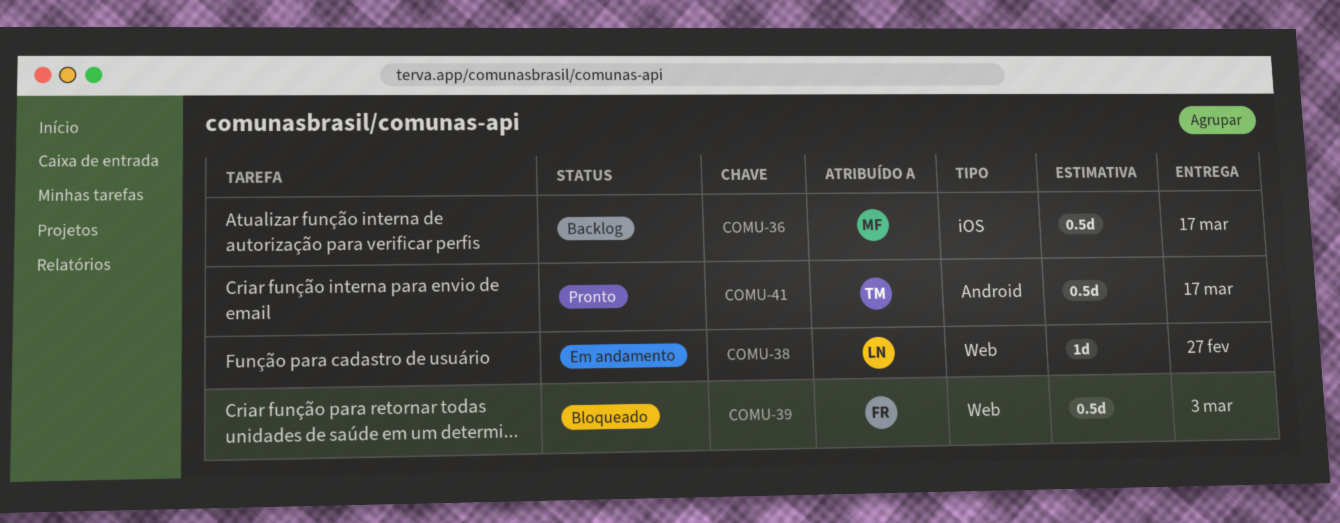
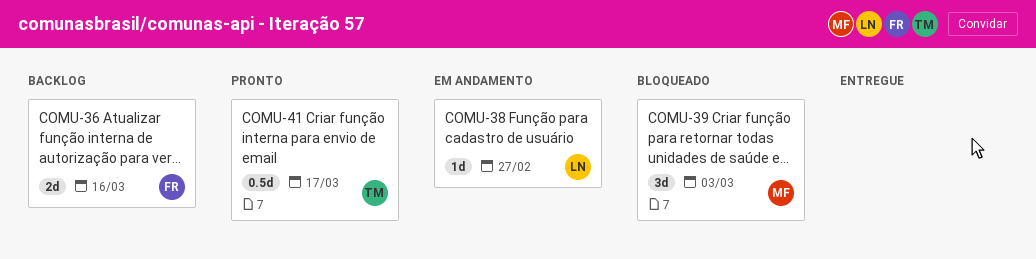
COMU-36, owner: MF -> FR
COMU-36, estimate: 0.5d -> 2d
COMU-36, due: Mar 17 -> Mar 16
COMU-39, owner: FR -> MF
COMU-39, estimate: 0.5d -> 3d

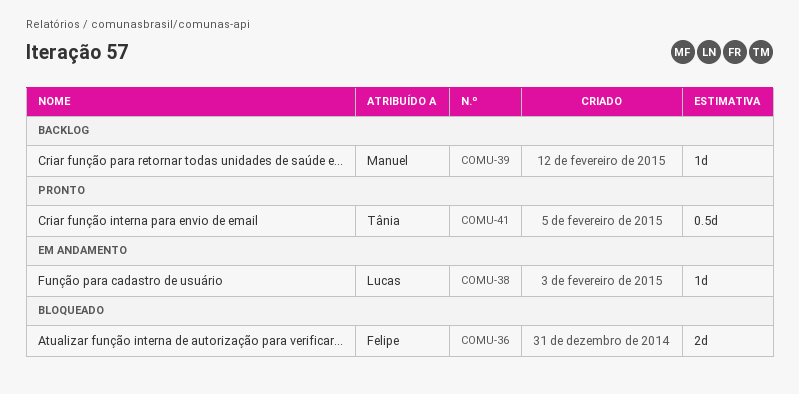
COMU-36, status: Backlog -> Bloqueado
COMU-39, status: Bloqueado -> Backlog
COMU-39, estimate: 3d -> 1d

